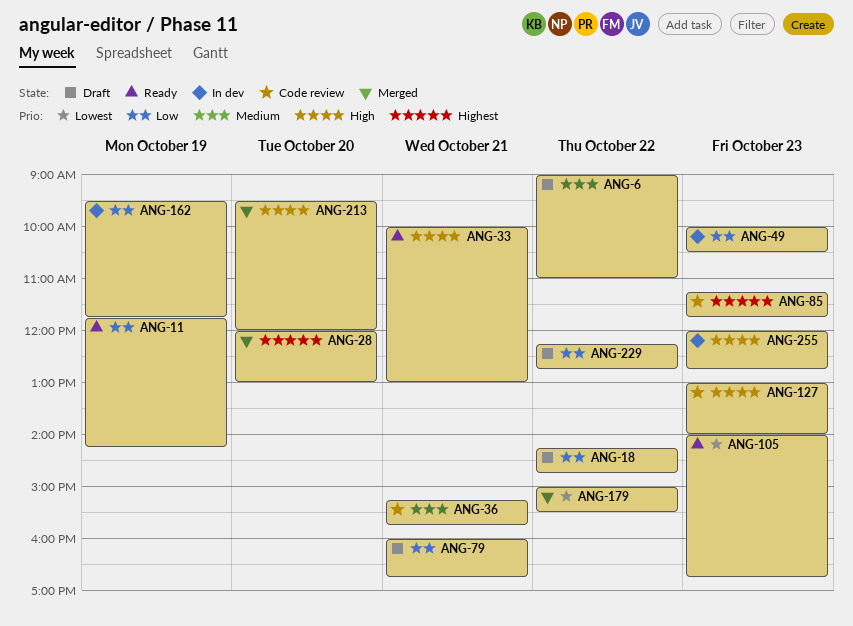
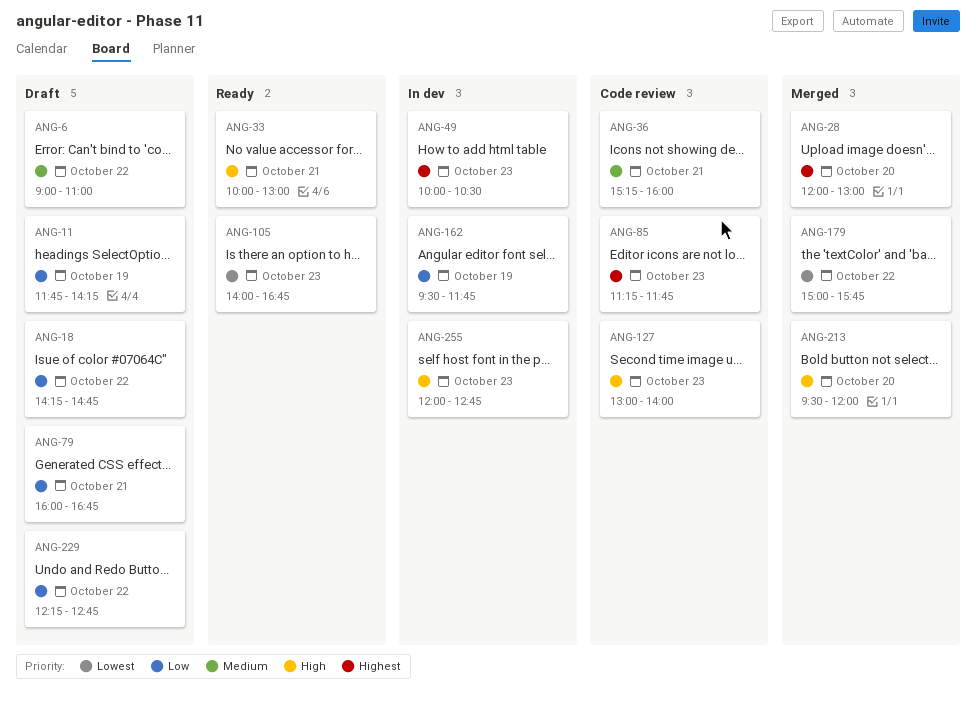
ANG-11, status: Ready -> Draft
ANG-36, ends: 15:45 -> 16:00
ANG-49, priority: Low -> Highest
ANG-179, ends: 15:30 -> 15:45

